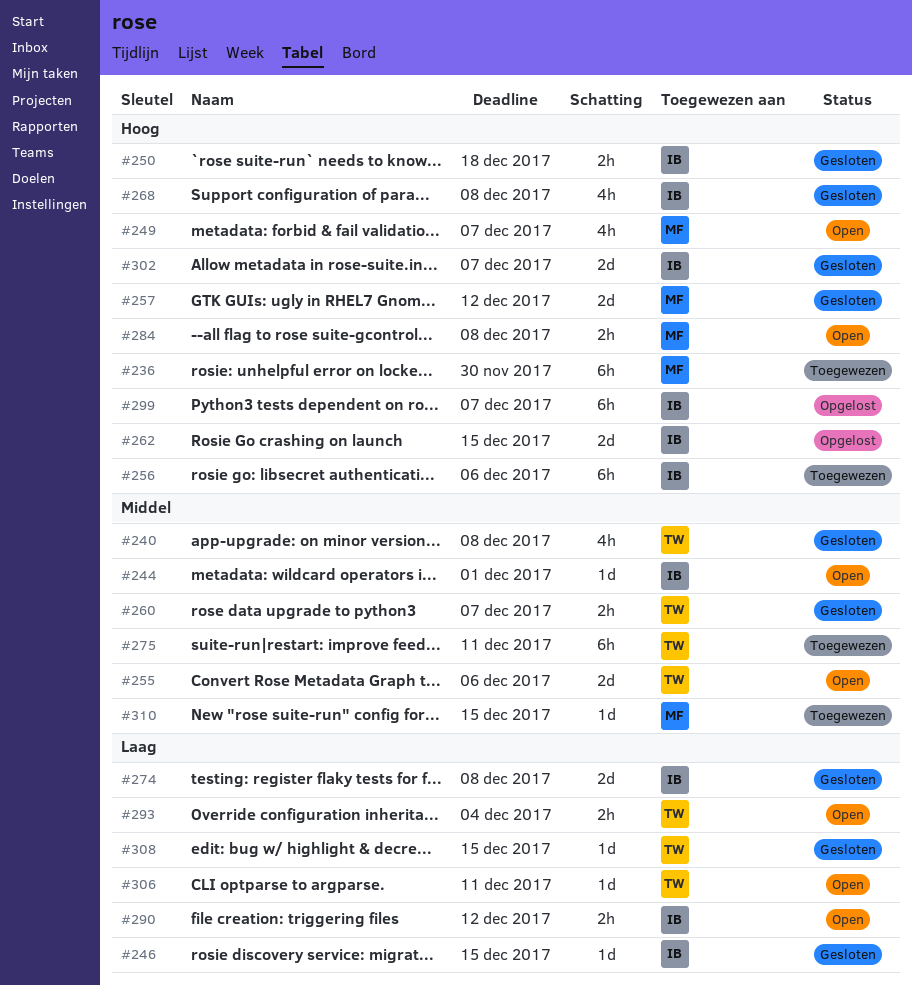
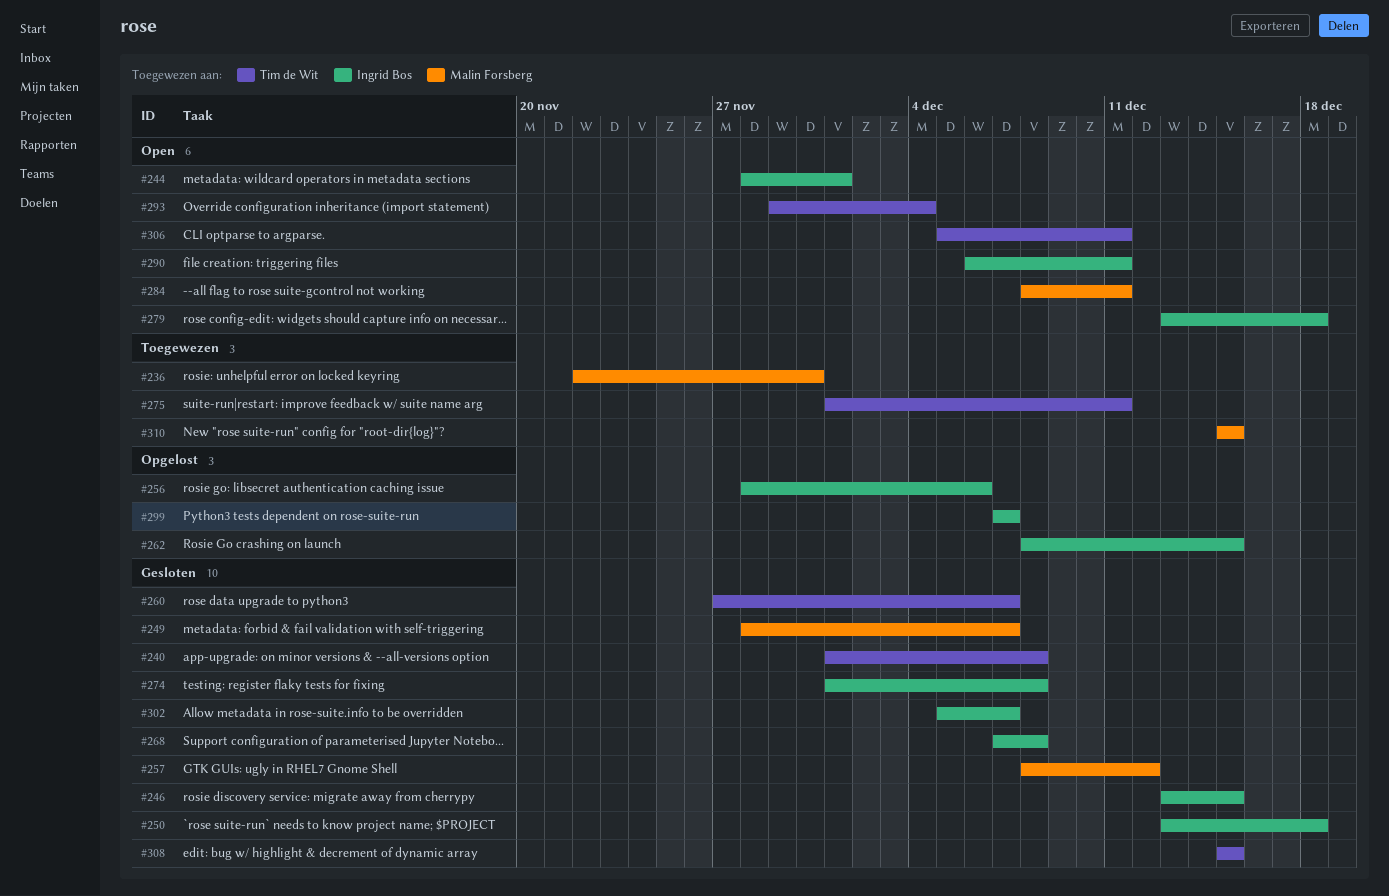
#249, status: Open -> Gesloten
#255: present -> none
#256, status: Toegewezen -> Opgelost
#279: none -> present
#284, due: Dec 8 -> Dec 11
#290, due: Dec 12 -> Dec 11

